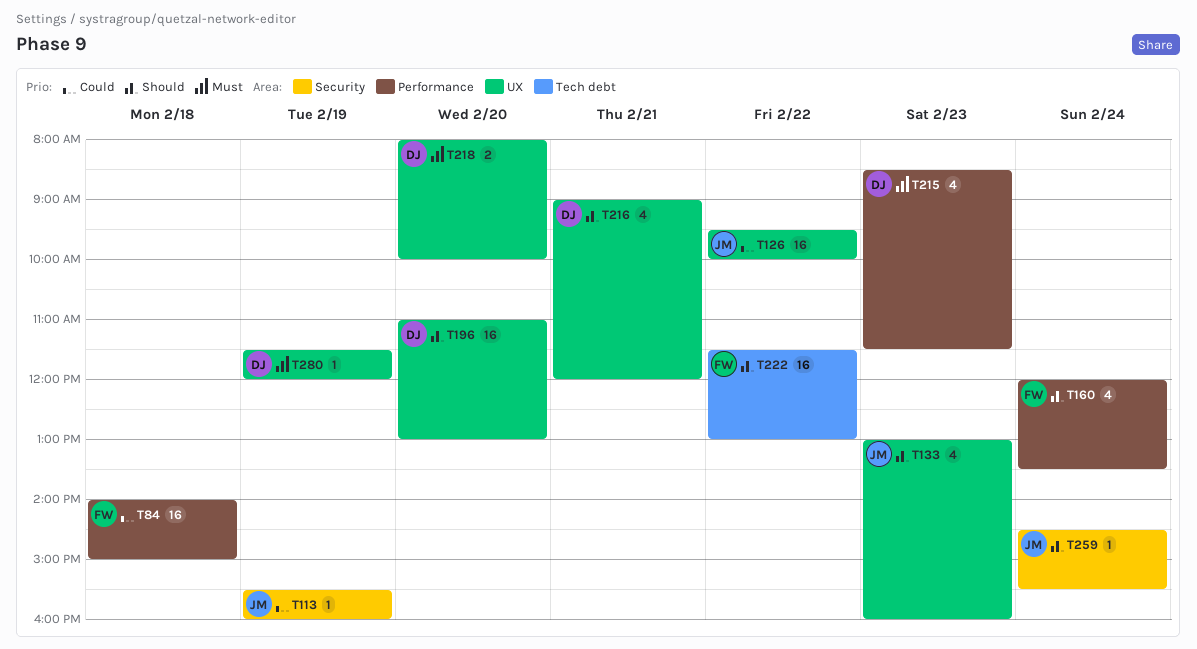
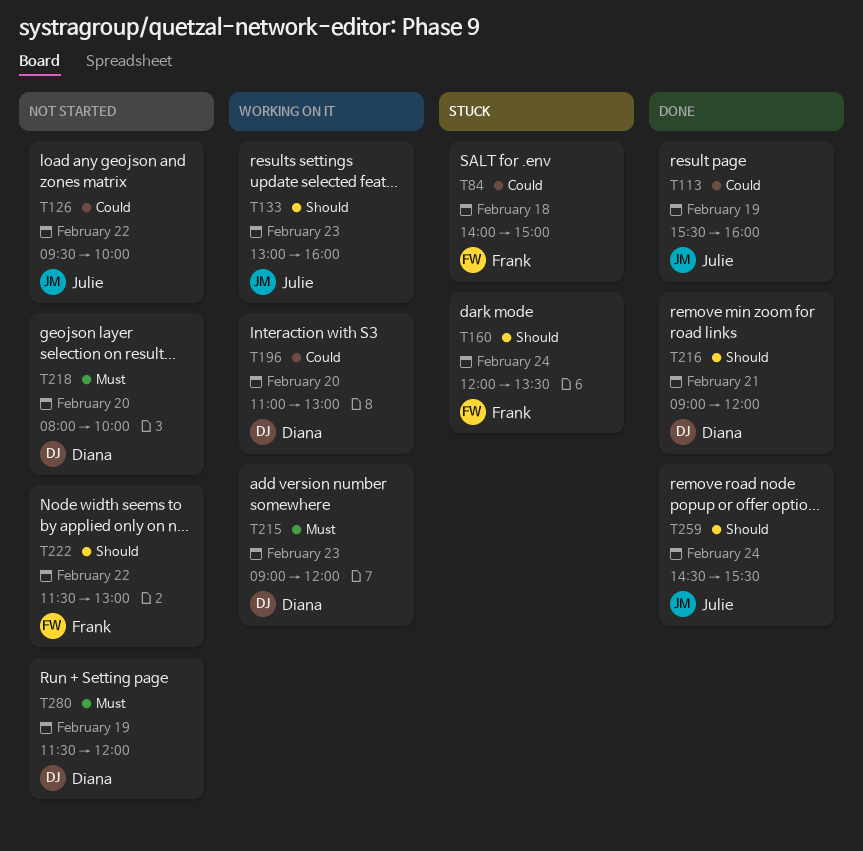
T196, priority: Should -> Could
T215, begins: 08:30 -> 09:00
T215, ends: 11:30 -> 12:00

